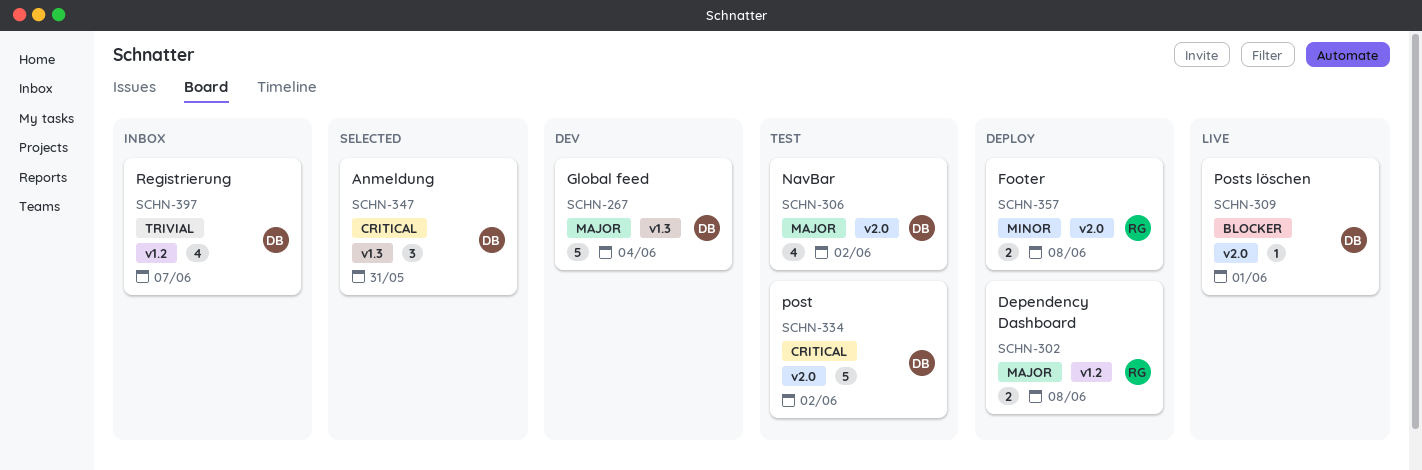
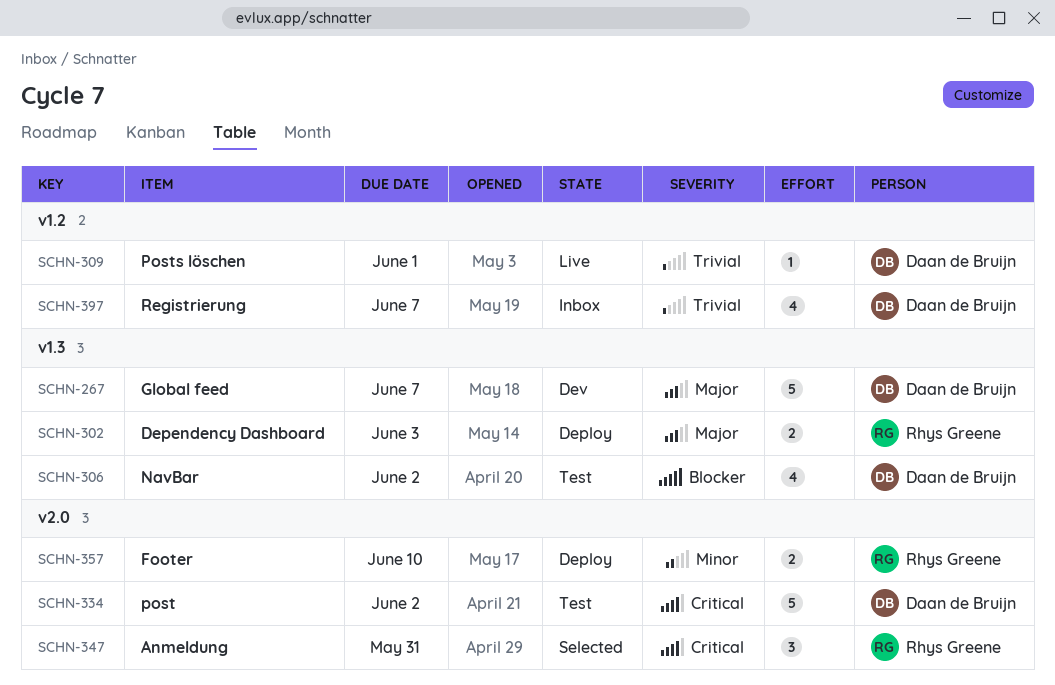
SCHN-267, due: Jun 4 -> Jun 7
SCHN-302, label: v1.2 -> v1.3
SCHN-302, due: Jun 8 -> Jun 3
SCHN-306, priority: Major -> Blocker
SCHN-306, label: v2.0 -> v1.3
SCHN-309, priority: Blocker -> Trivial
SCHN-309, label: v2.0 -> v1.2
SCHN-347, owner: Daan de Bruijn -> Rhys Greene
SCHN-347, label: v1.3 -> v2.0
SCHN-357, due: Jun 8 -> Jun 10

